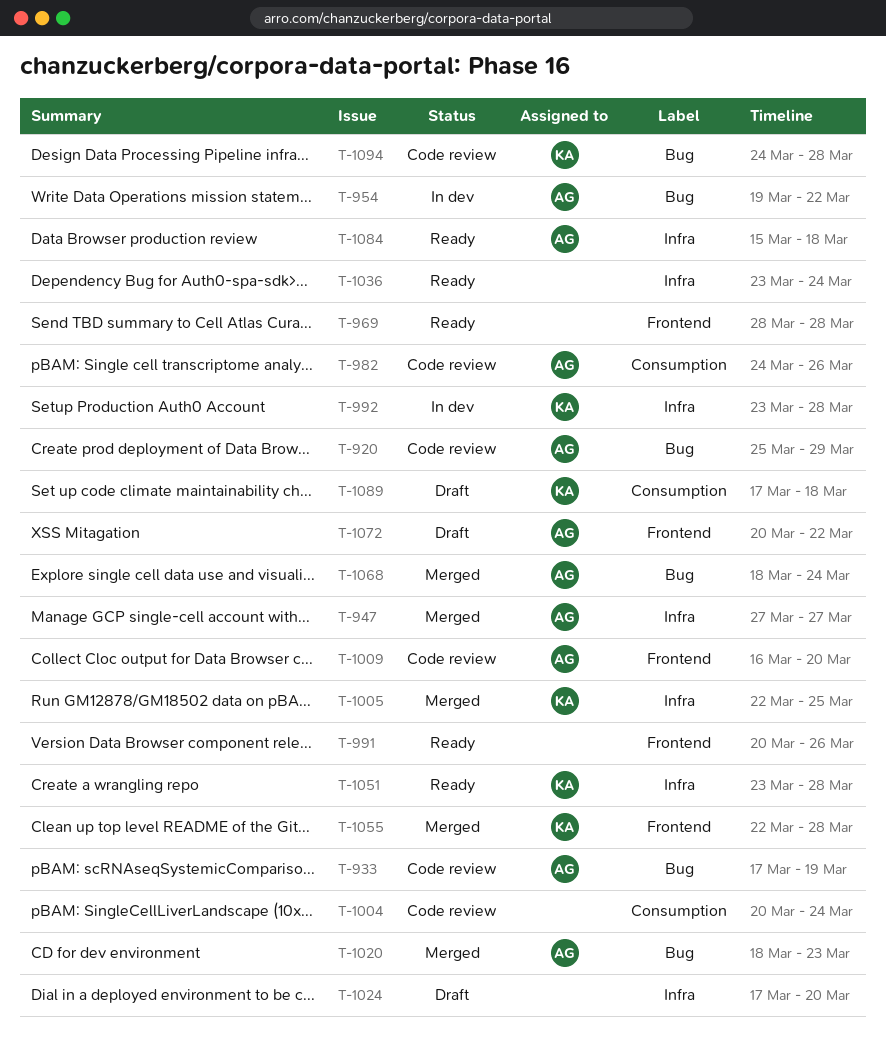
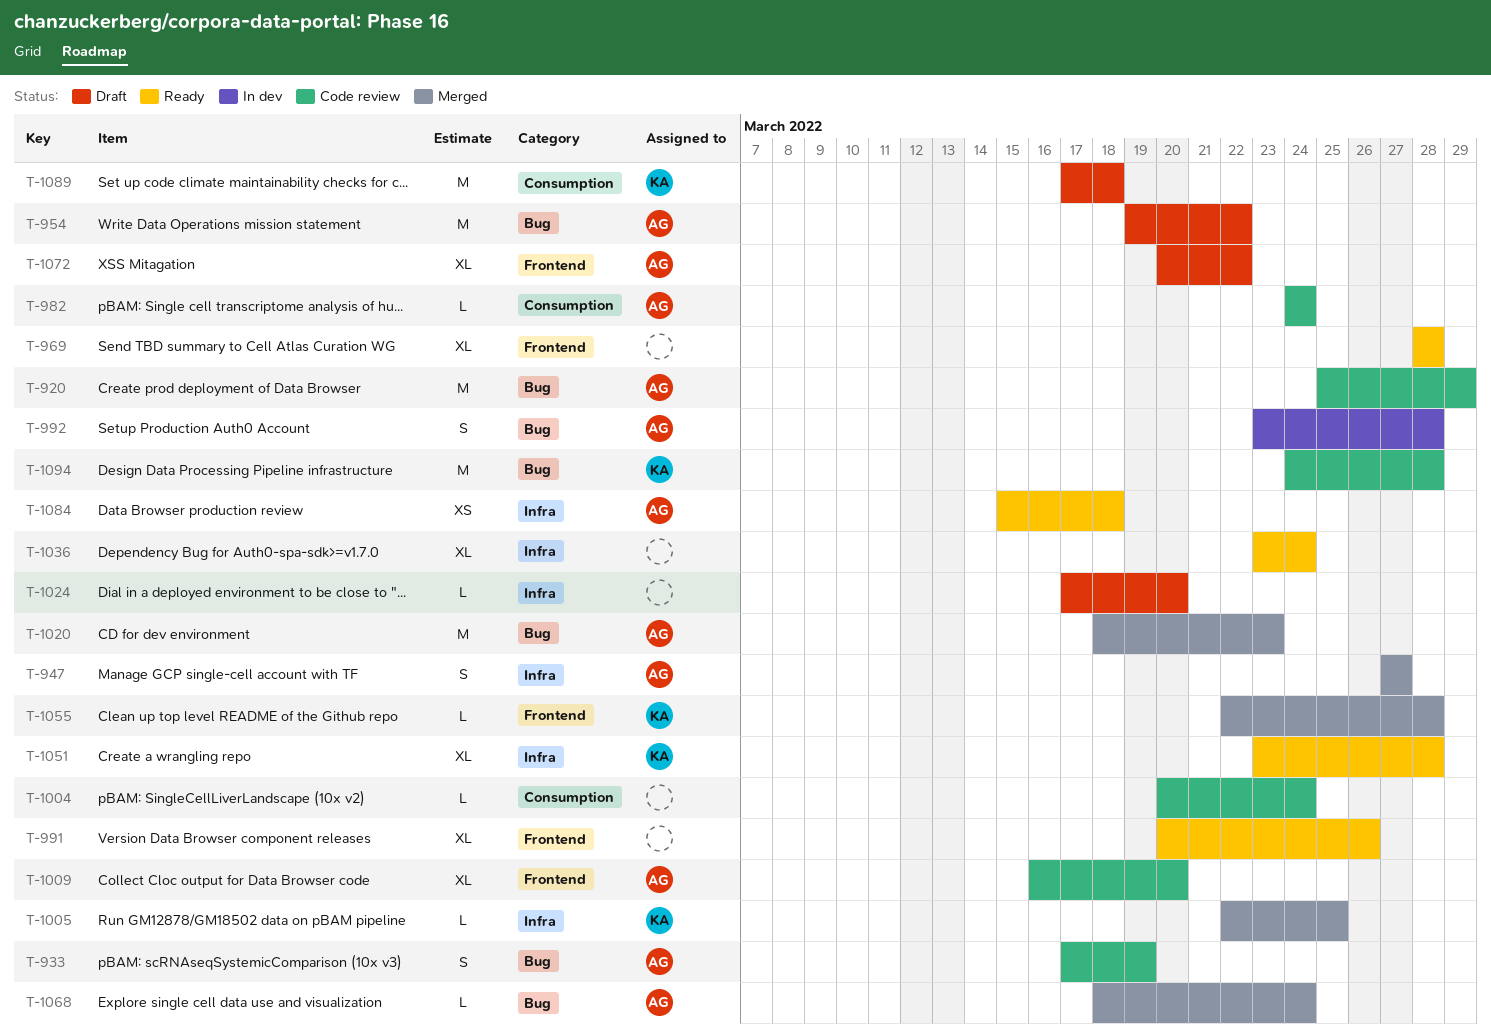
T-954, status: In dev -> Draft
T-982, due: Mar 26 -> Mar 24
T-992, owner: KA -> AG
T-992, label: Infra -> Bug

